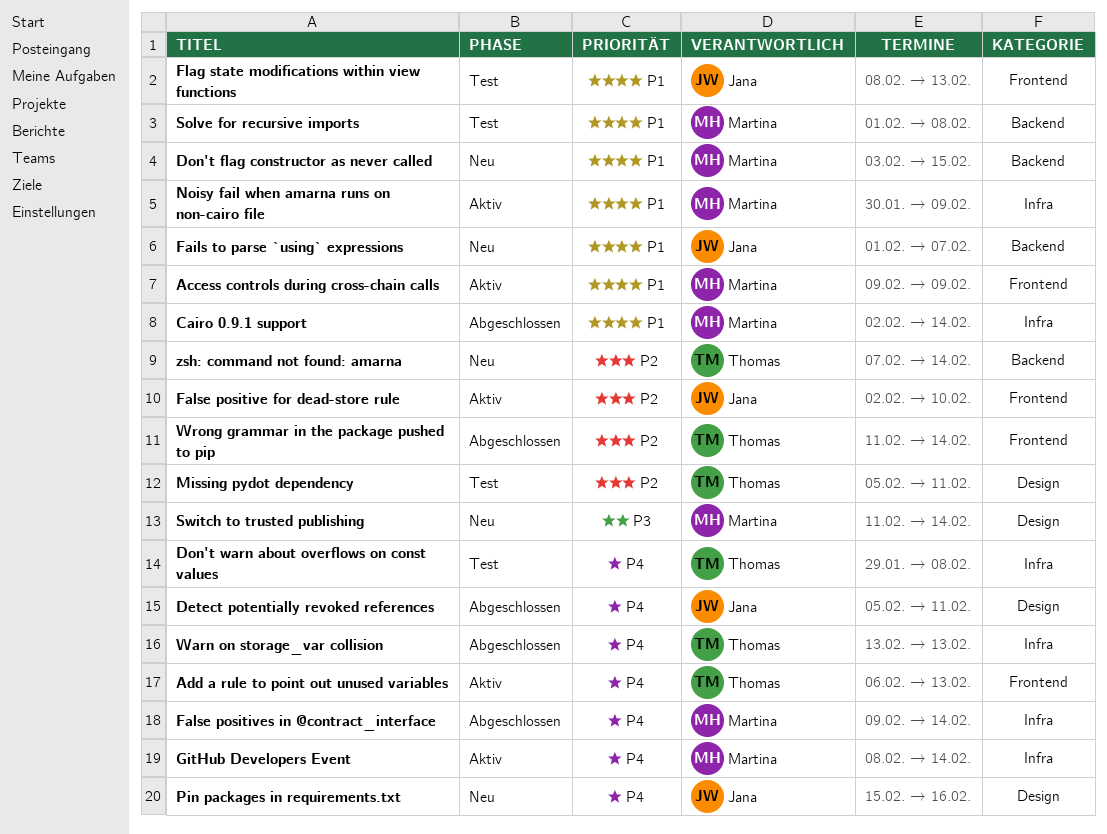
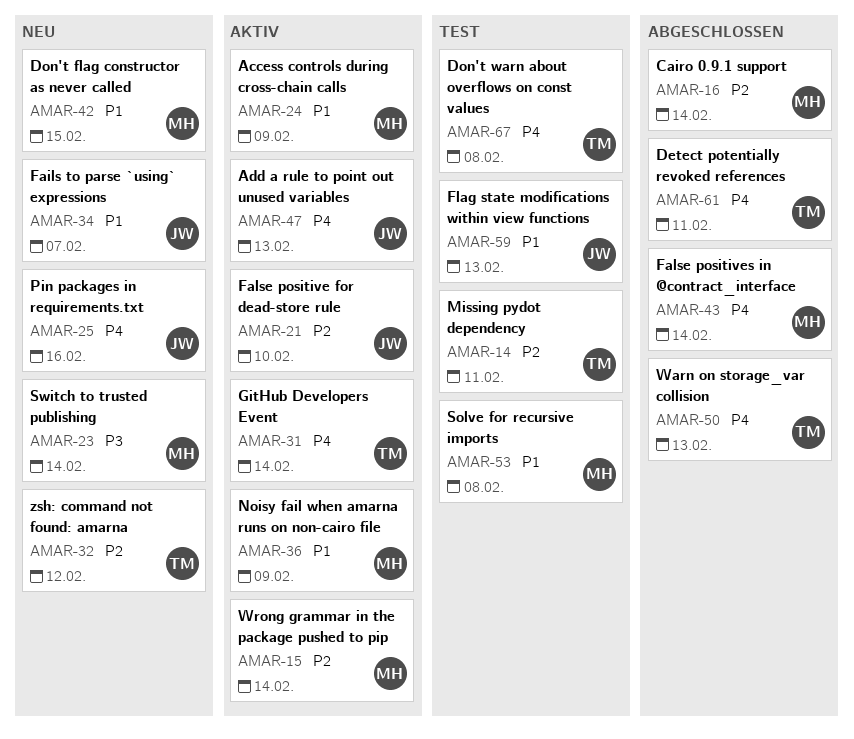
Add a rule to point out unused variables, owner: Thomas -> Jana
Cairo 0.9.1 support, priority: P1 -> P2
Detect potentially revoked references, owner: Jana -> Thomas
GitHub Developers Event, owner: Martina -> Thomas
Wrong grammar in the package pushed to pip, status: Abgeschlossen -> Aktiv
Wrong grammar in the package pushed to pip, owner: Thomas -> Martina
zsh: command not found: amarna, due: Feb 14 -> Feb 12

